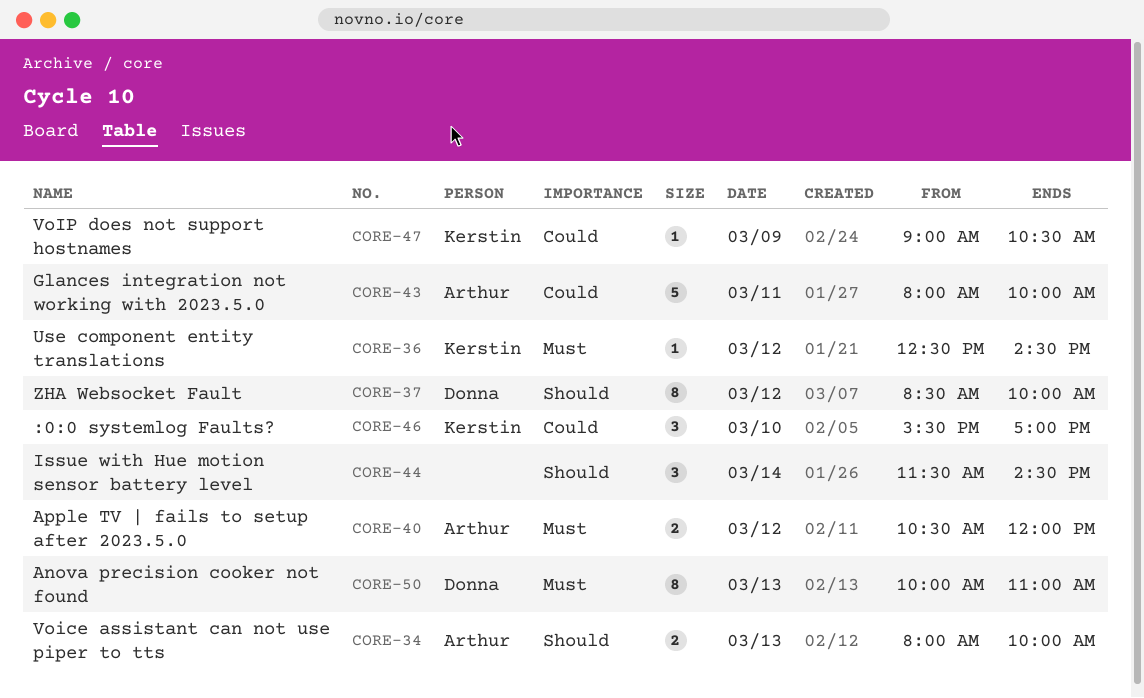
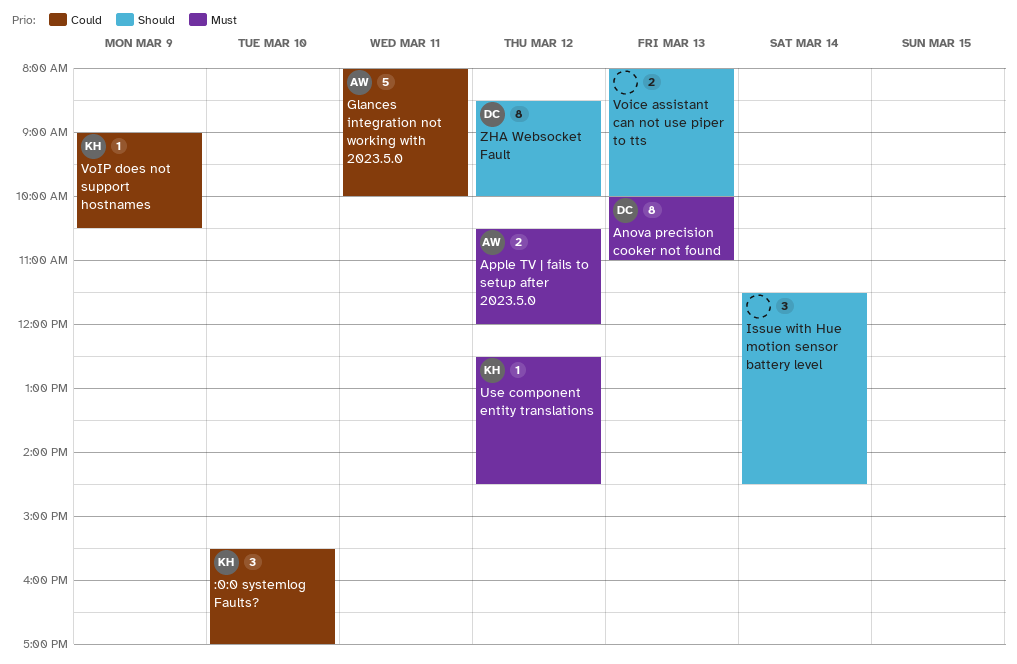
Voice assistant can not use piper to tts, owner: Arthur -> none

